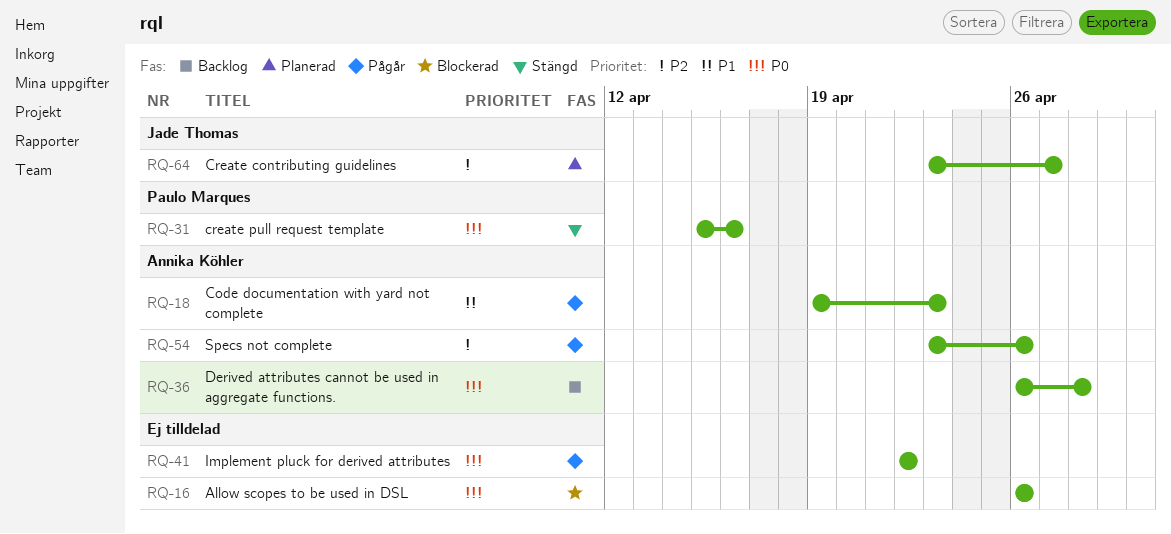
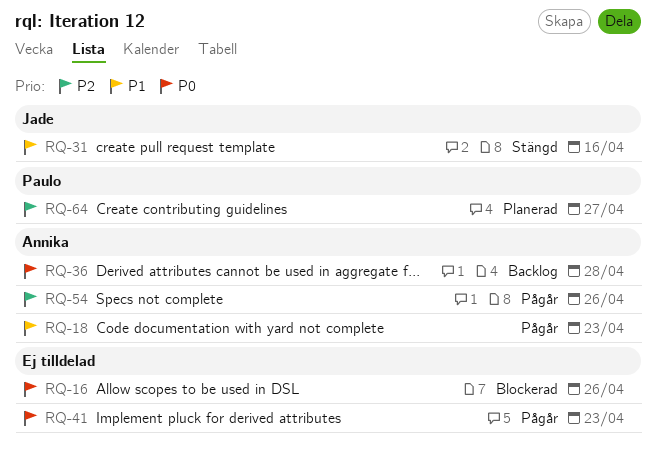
RQ-31, owner: Paulo Marques -> Jade Thomas
RQ-31, priority: P0 -> P1
RQ-41, due: Apr 22 -> Apr 23
RQ-64, owner: Jade Thomas -> Paulo Marques

